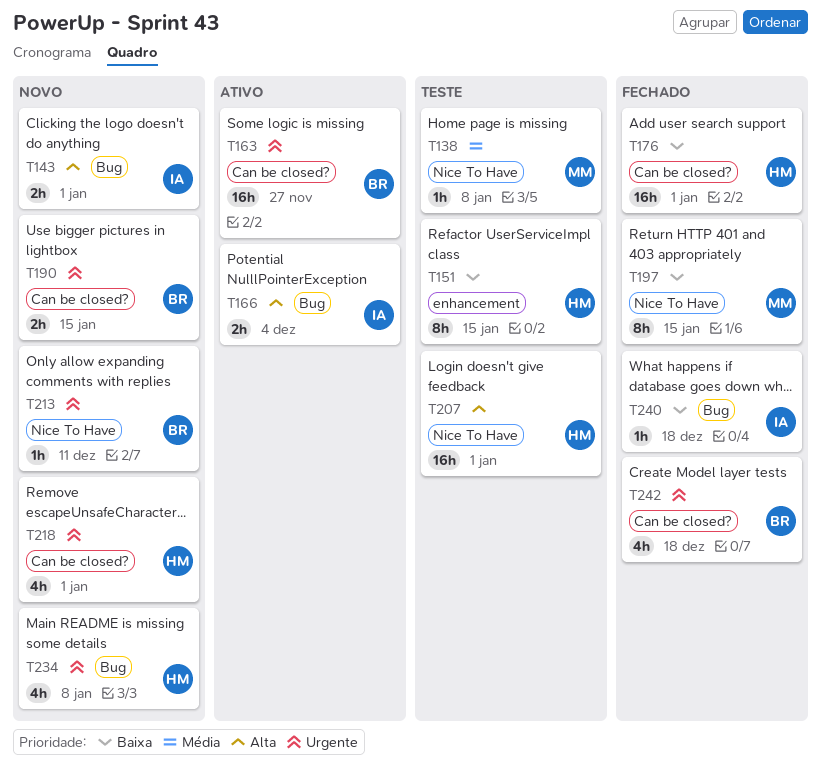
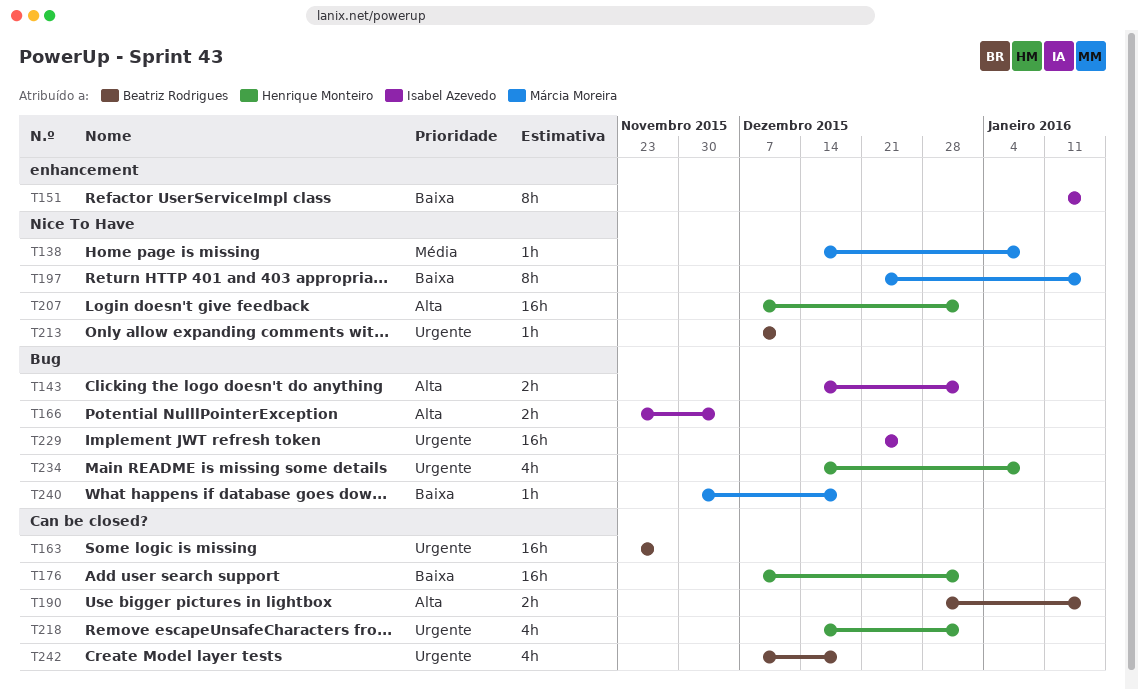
T151, owner: Henrique Monteiro -> Isabel Azevedo
T190, priority: Urgente -> Alta
T229: none -> present
T240, owner: Isabel Azevedo -> Márcia Moreira

